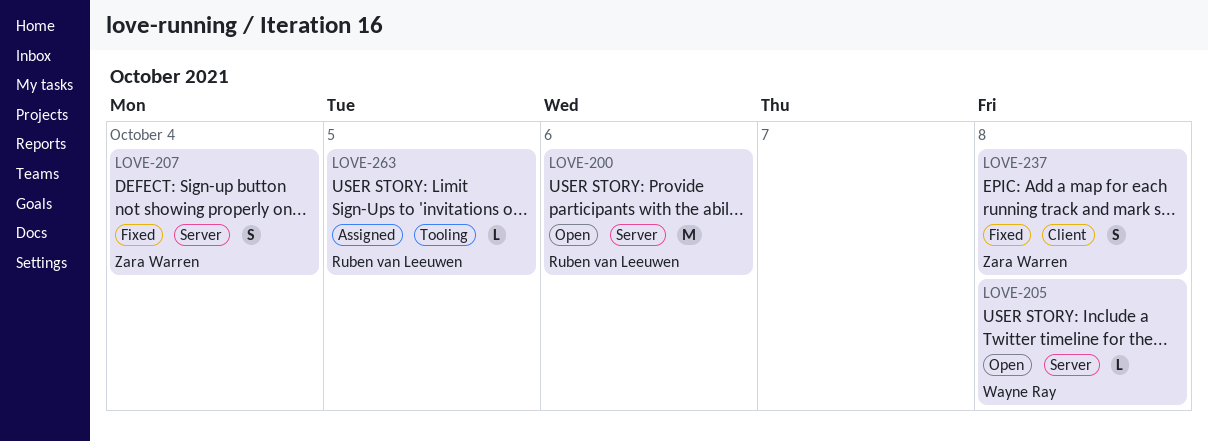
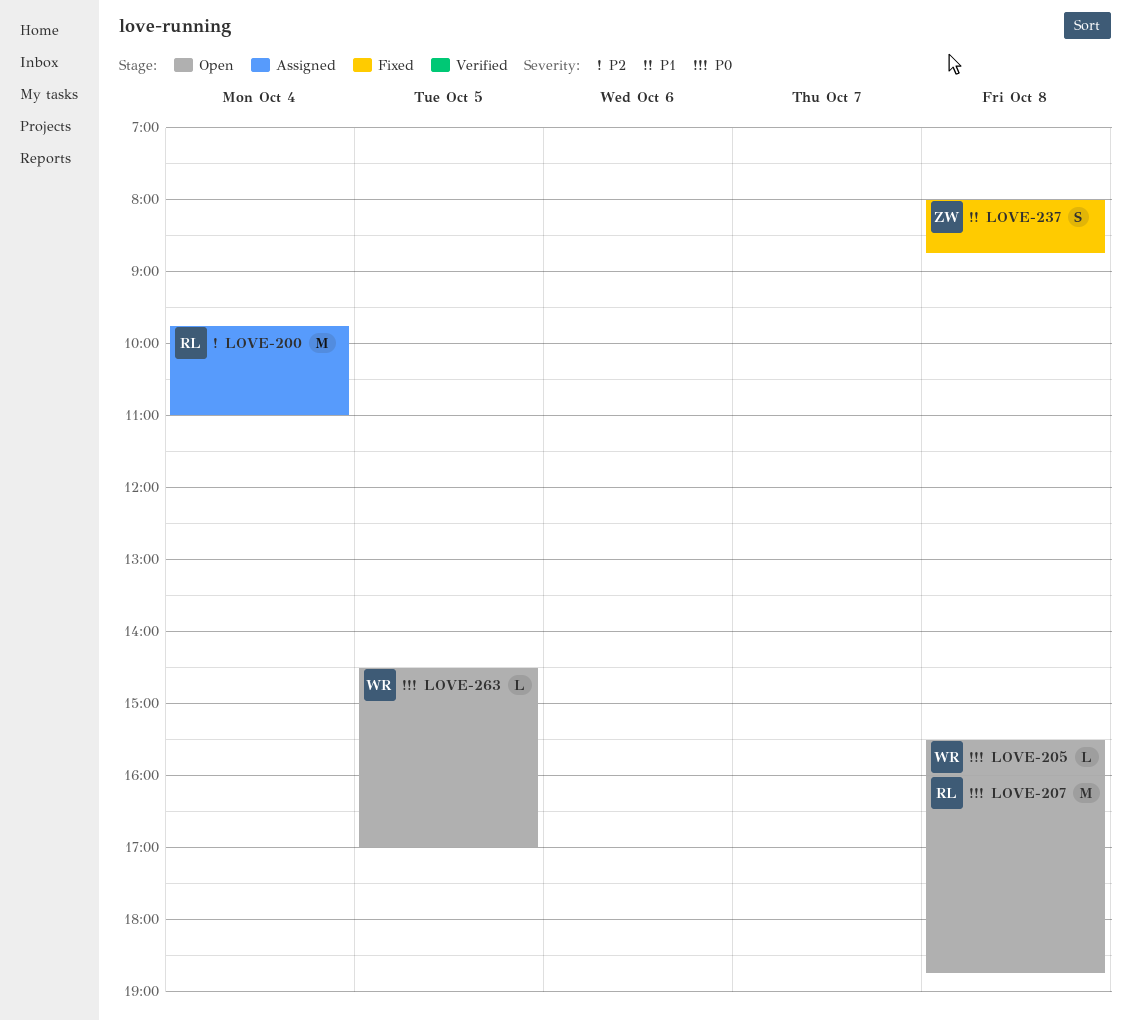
LOVE-200, status: Open -> Assigned
LOVE-200, day: Oct 6 -> Oct 4
LOVE-207, status: Fixed -> Open
LOVE-207, owner: Zara Warren -> Ruben van Leeuwen
LOVE-207, estimate: S -> M
LOVE-207, day: Oct 4 -> Oct 8
LOVE-263, status: Assigned -> Open
LOVE-263, owner: Ruben van Leeuwen -> Wayne Ray

